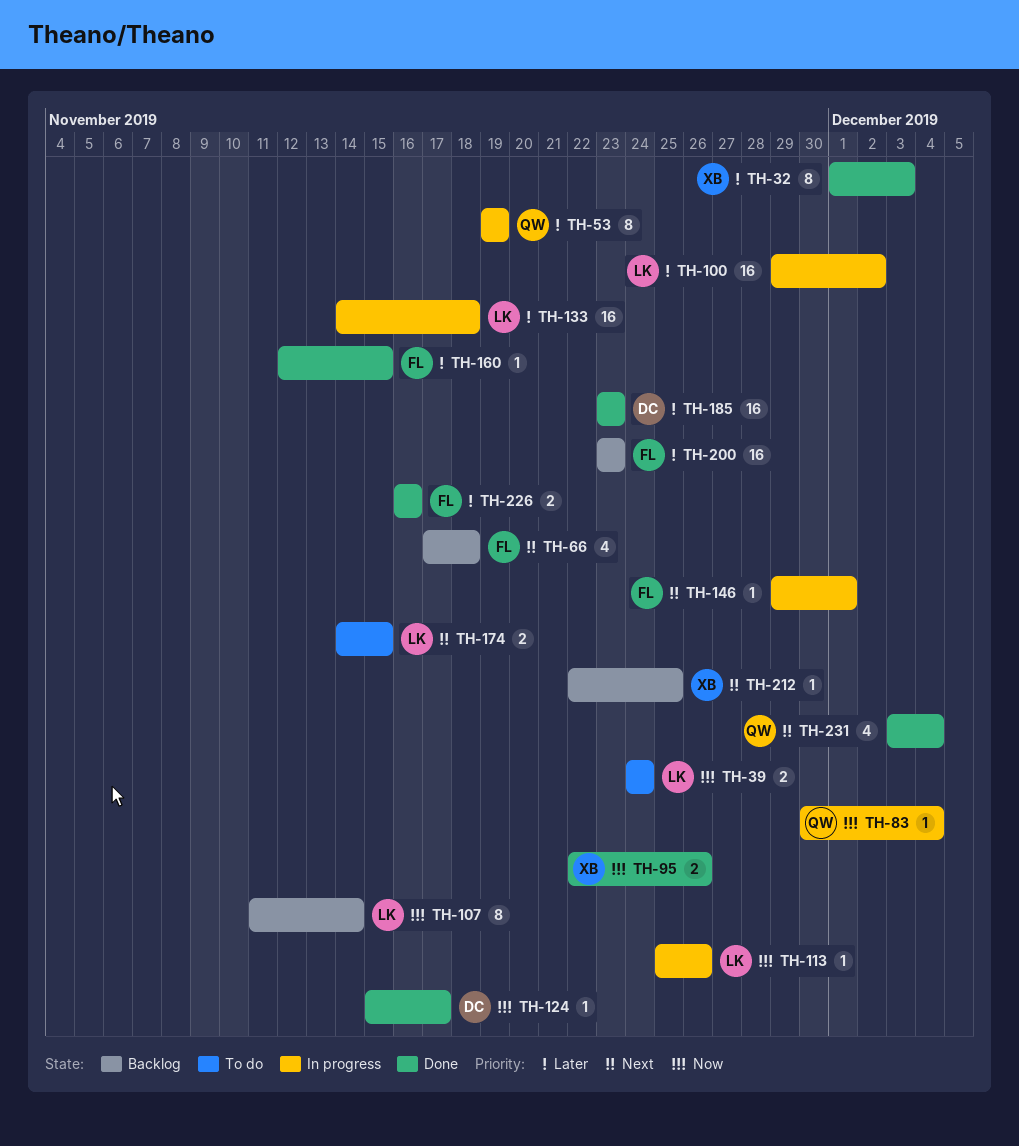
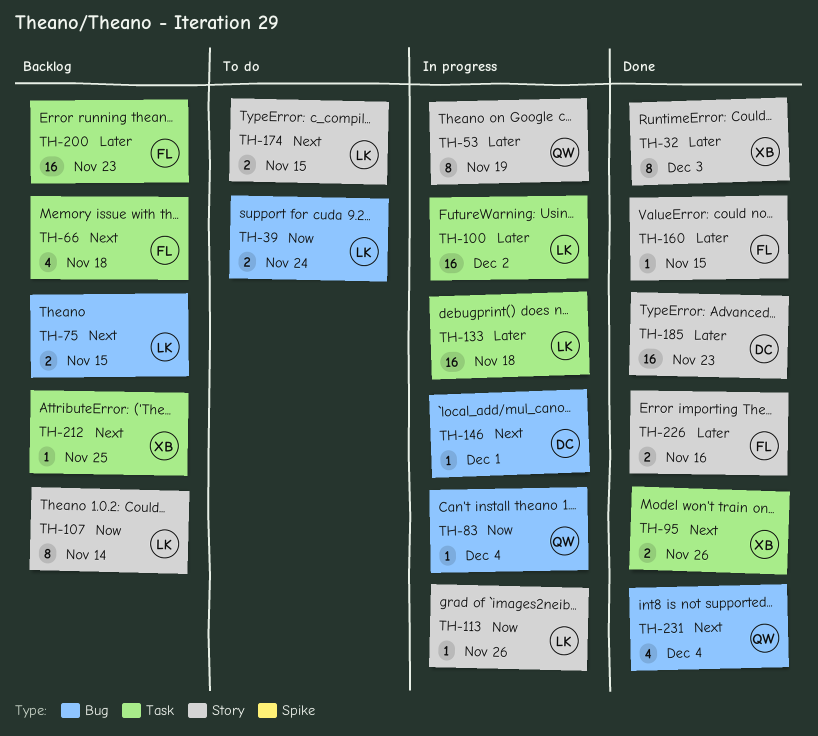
TH-75: none -> present
TH-95, priority: Now -> Next
TH-124: present -> none
TH-146, owner: FL -> DC

